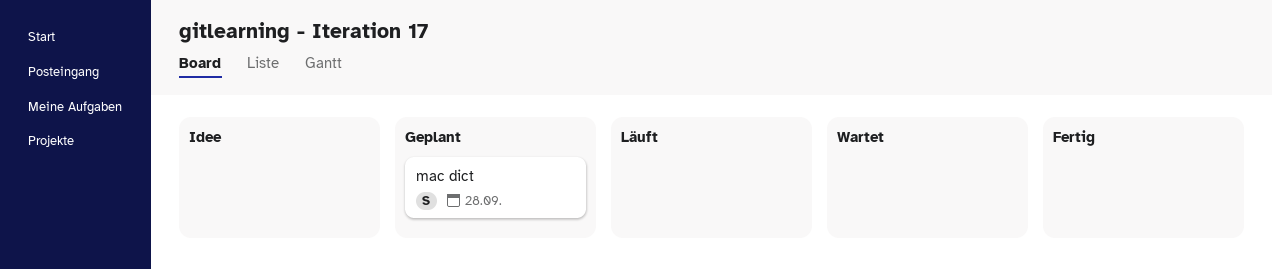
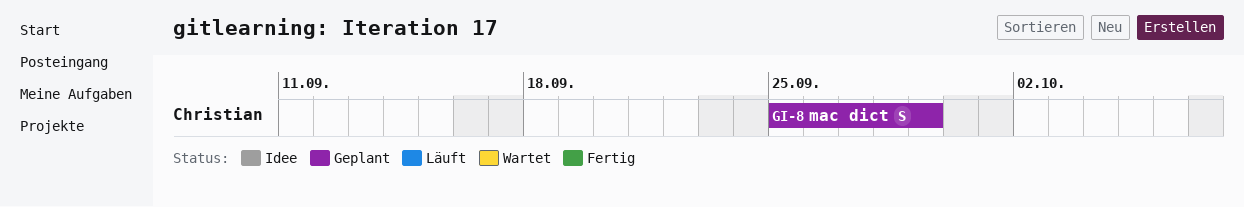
mac dict, due: Sep 28 -> Sep 29

